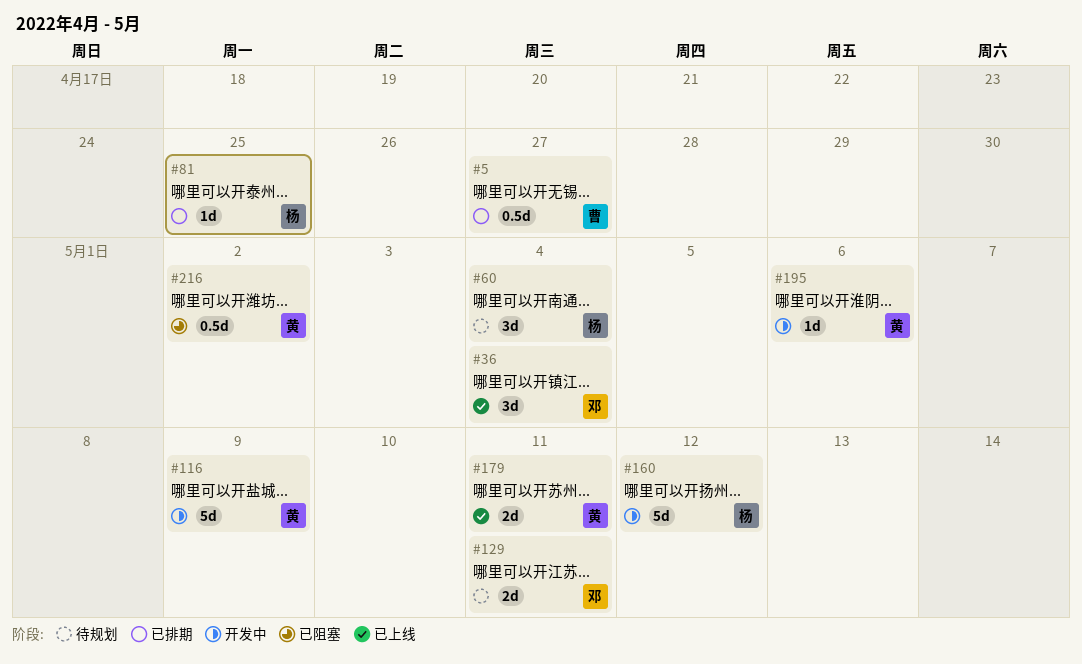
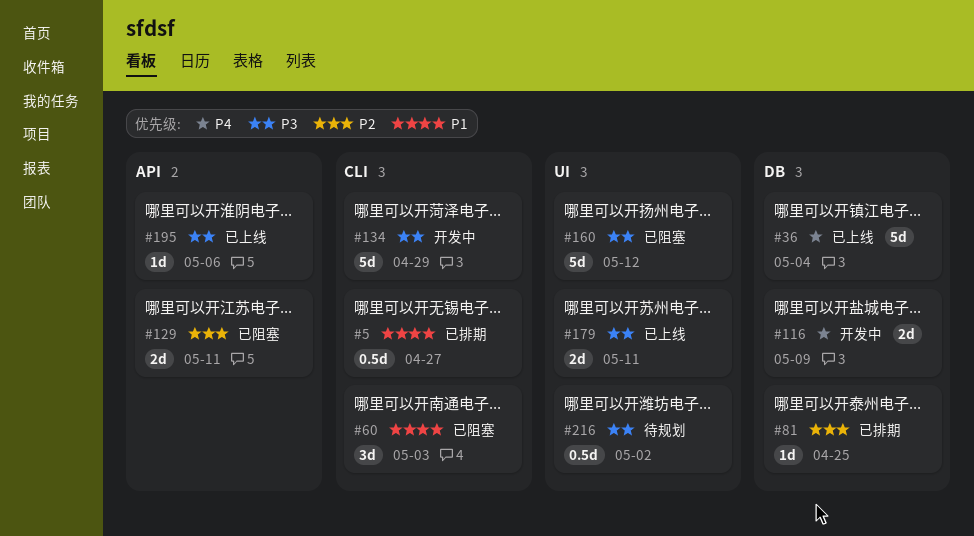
#36, estimate: 3d -> 5d
#60, status: 待规划 -> 已阻塞
#60, due: May 4 -> May 3
#116, estimate: 5d -> 2d
#129, status: 待规划 -> 已阻塞
#134: none -> present
#160, status: 开发中 -> 已阻塞
#195, status: 开发中 -> 已上线
#216, status: 已阻塞 -> 待规划

